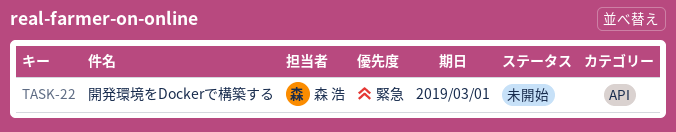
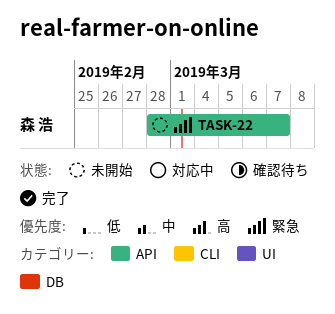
TASK-22, due: Mar 1 -> Mar 7

